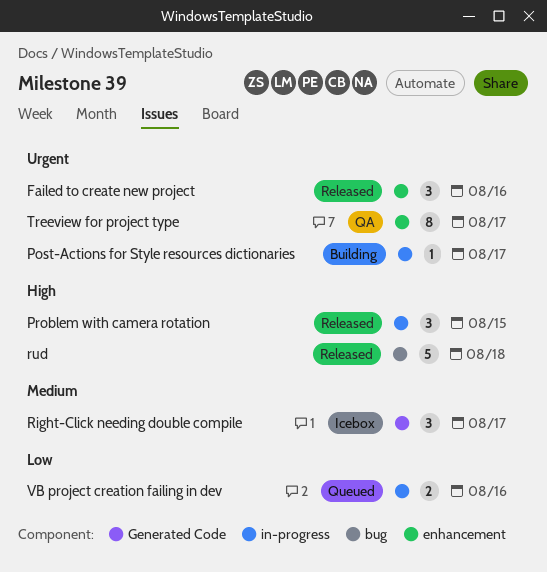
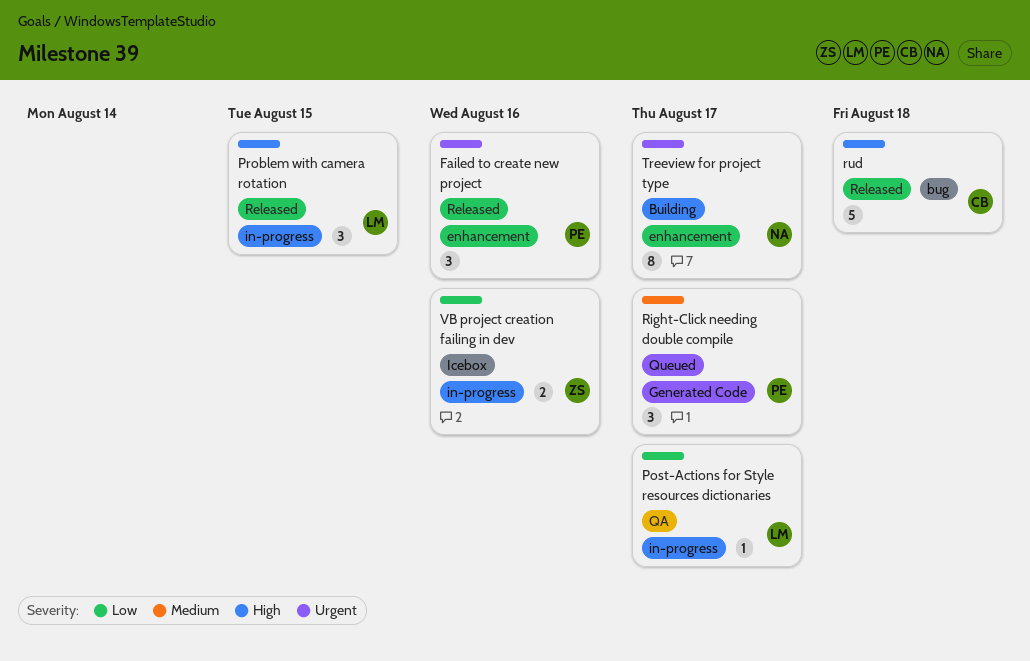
Post-Actions for Style resources dictionaries, status: Building -> QA
Post-Actions for Style resources dictionaries, priority: Urgent -> Low
Right-Click needing double compile, status: Icebox -> Queued
Treeview for project type, status: QA -> Building
VB project creation failing in dev, status: Queued -> Icebox

